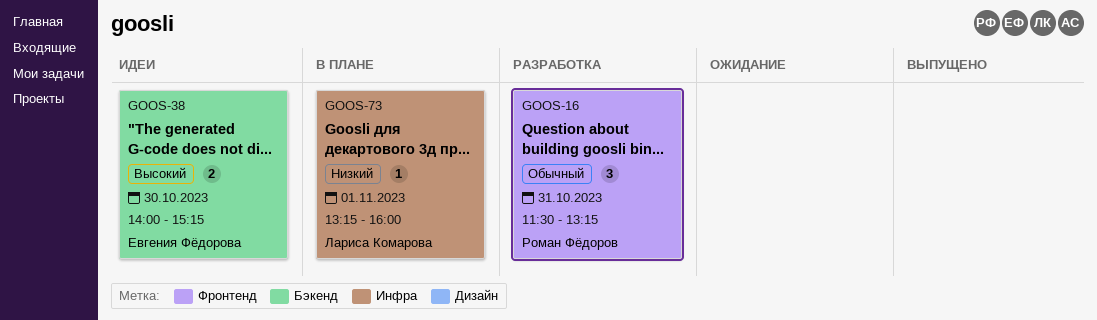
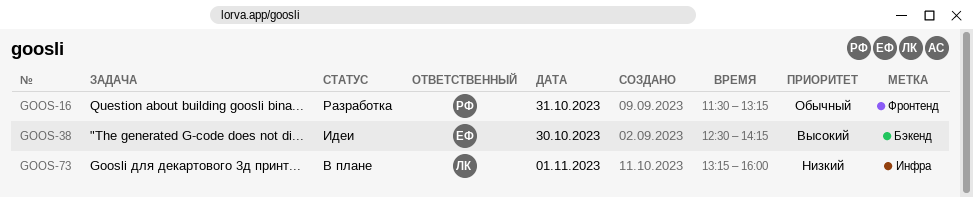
GOOS-38, begins: 14:00 -> 12:30
GOOS-38, ends: 15:15 -> 14:15

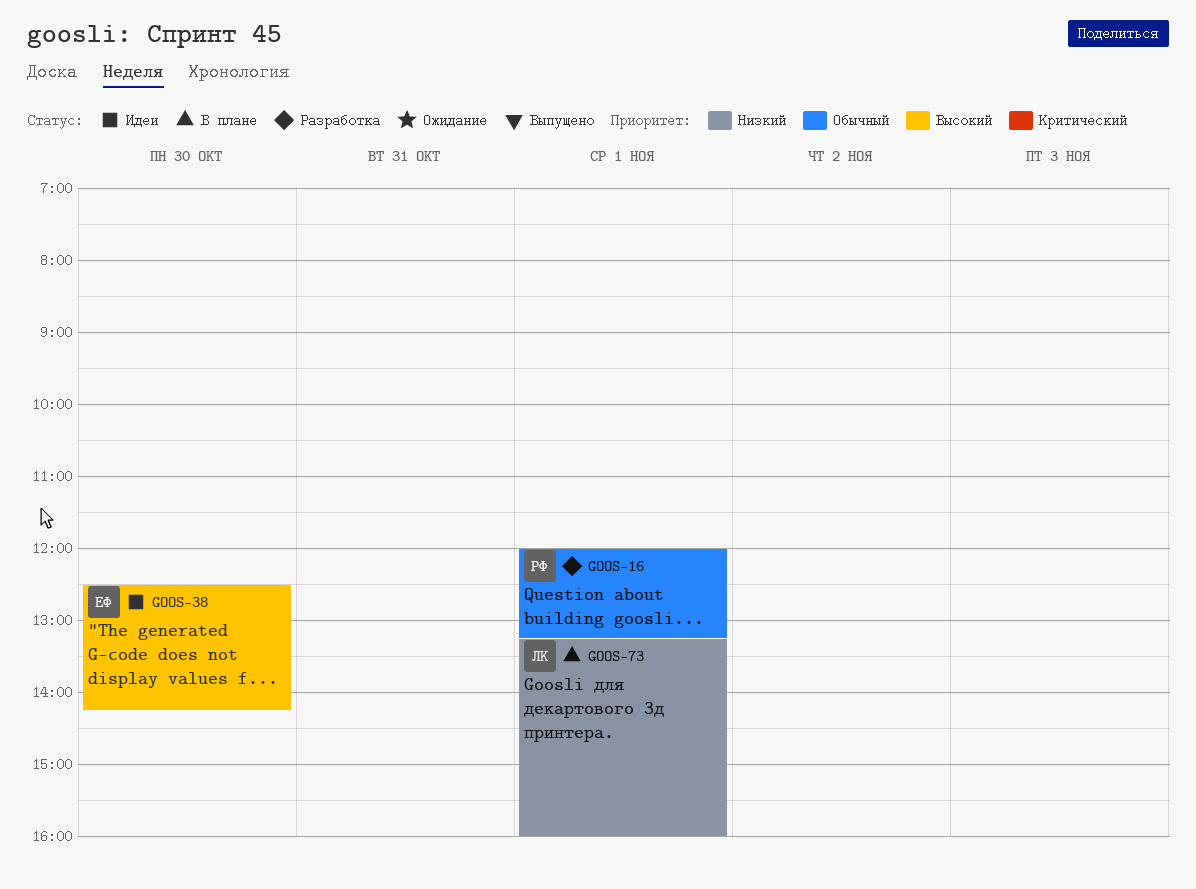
GOOS-16, day: Oct 31 -> Nov 1
GOOS-16, begins: 11:30 -> 12:00

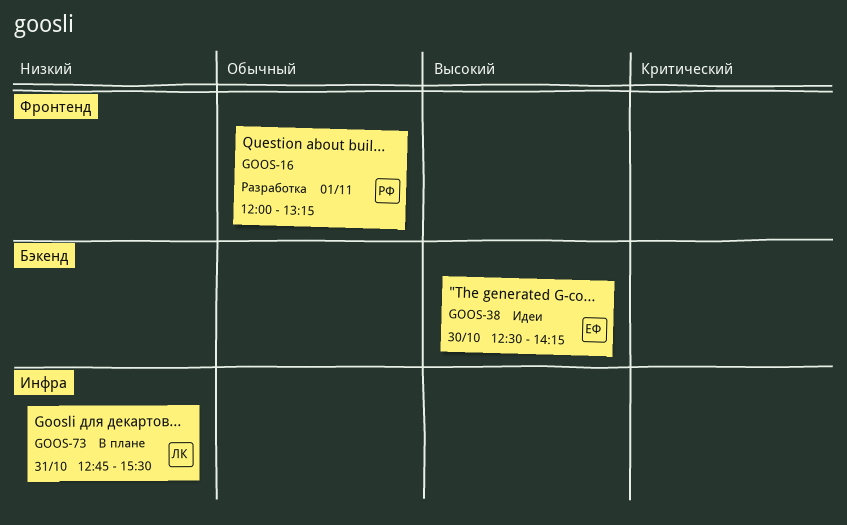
GOOS-73, day: Nov 1 -> Oct 31
GOOS-73, begins: 13:15 -> 12:45
GOOS-73, ends: 16:00 -> 15:30

